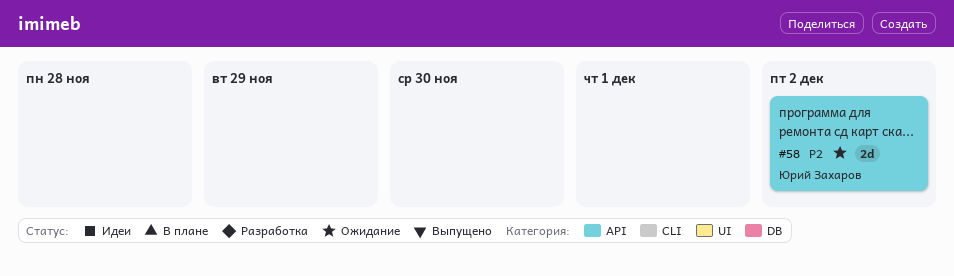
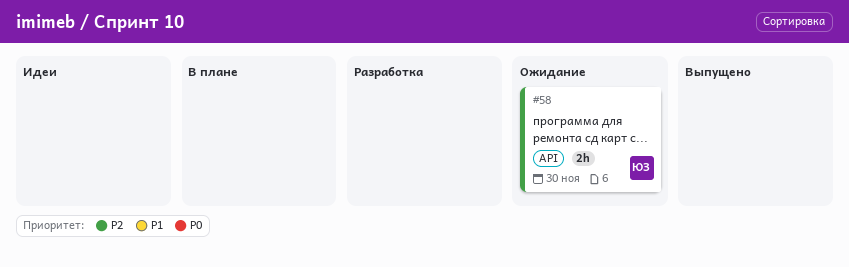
#58, estimate: 2d -> 2h
#58, due: Dec 2 -> Nov 30

